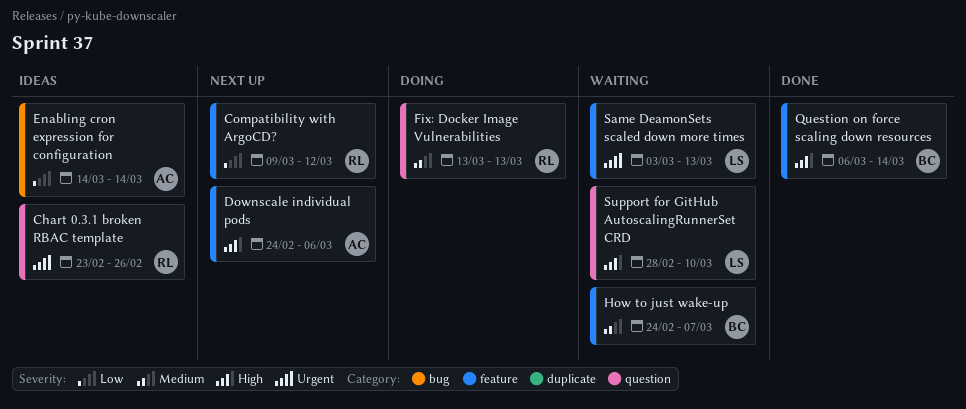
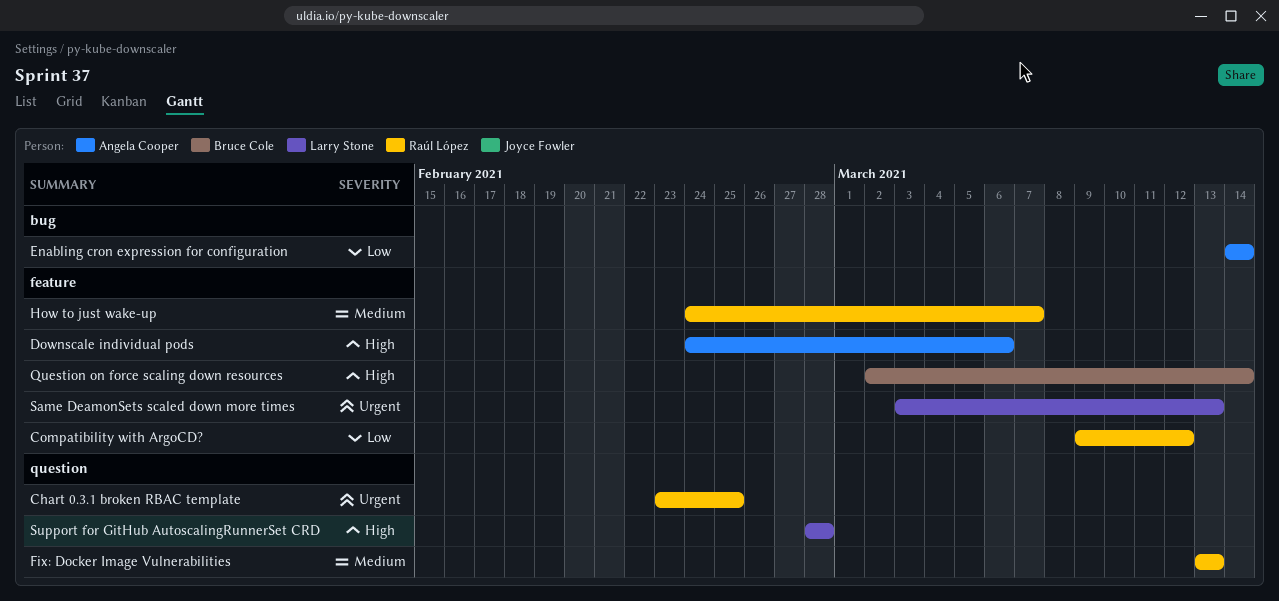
Chart 0.3.1 broken RBAC template, due: Feb 26 -> Feb 25
How to just wake-up, owner: Bruce Cole -> Raúl López
Question on force scaling down resources, start: Mar 6 -> Mar 2
Support for GitHub AutoscalingRunnerSet CRD, due: Mar 10 -> Feb 28

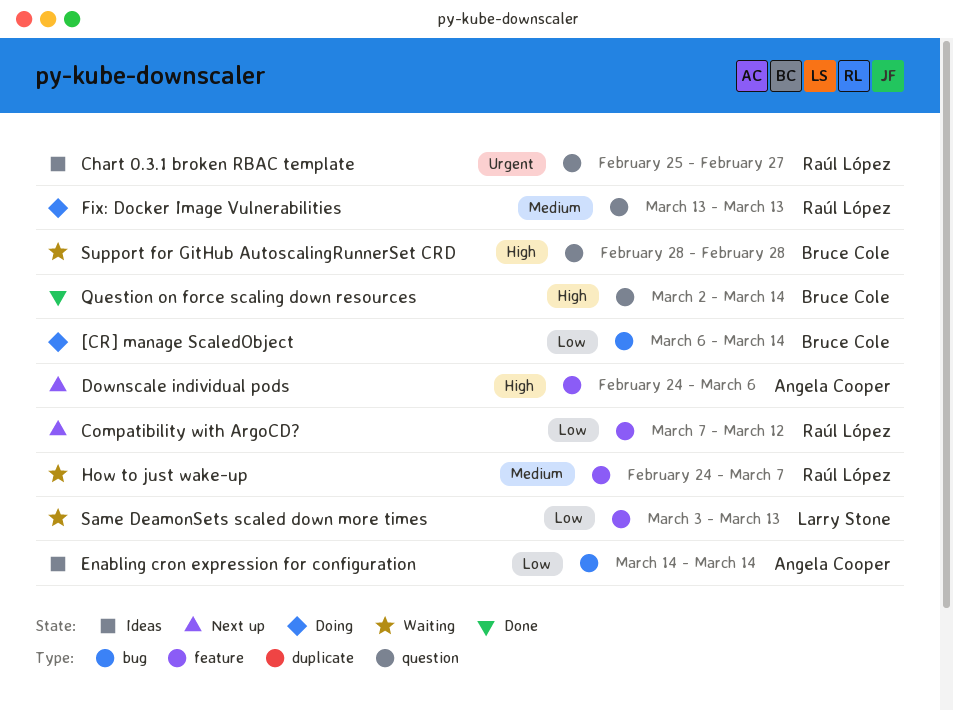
[CR] manage ScaledObject: none -> present
Chart 0.3.1 broken RBAC template, start: Feb 23 -> Feb 25
Chart 0.3.1 broken RBAC template, due: Feb 25 -> Feb 27
Compatibility with ArgoCD?, start: Mar 9 -> Mar 7
Question on force scaling down resources, label: feature -> question
Same DeamonSets scaled down more times, priority: Urgent -> Low
Support for GitHub AutoscalingRunnerSet CRD, owner: Larry Stone -> Bruce Cole

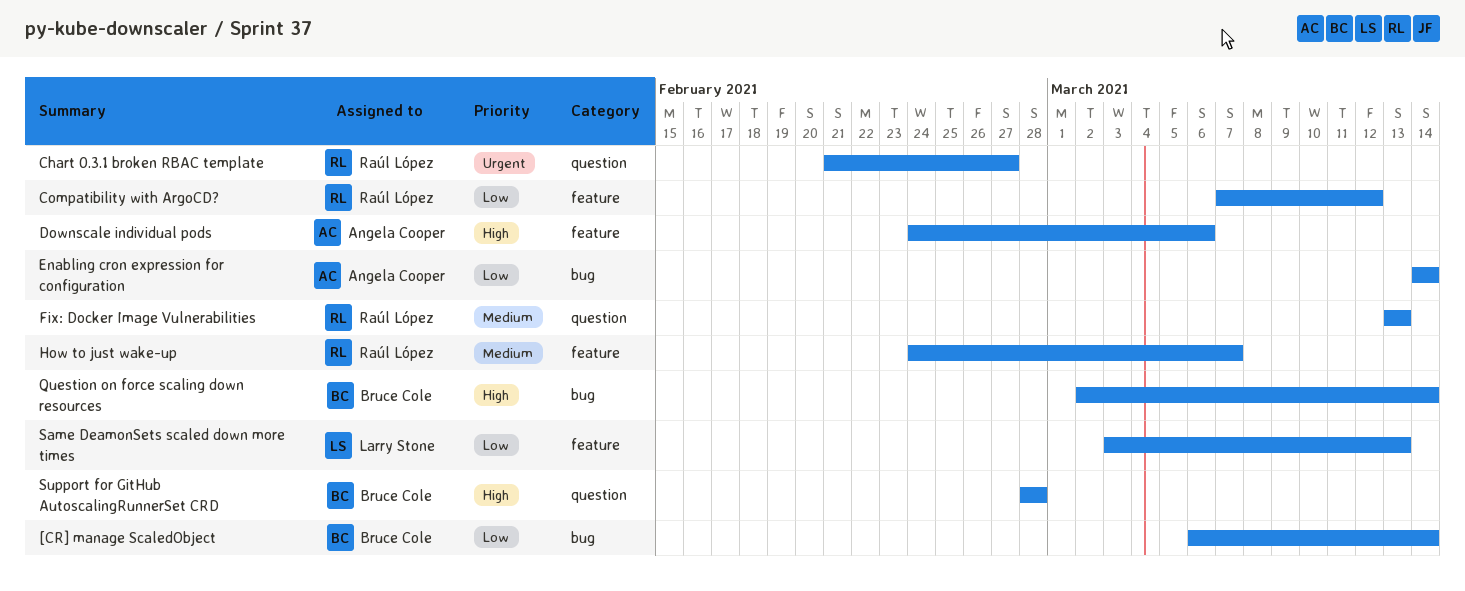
Chart 0.3.1 broken RBAC template, start: Feb 25 -> Feb 21
Question on force scaling down resources, label: question -> bug

